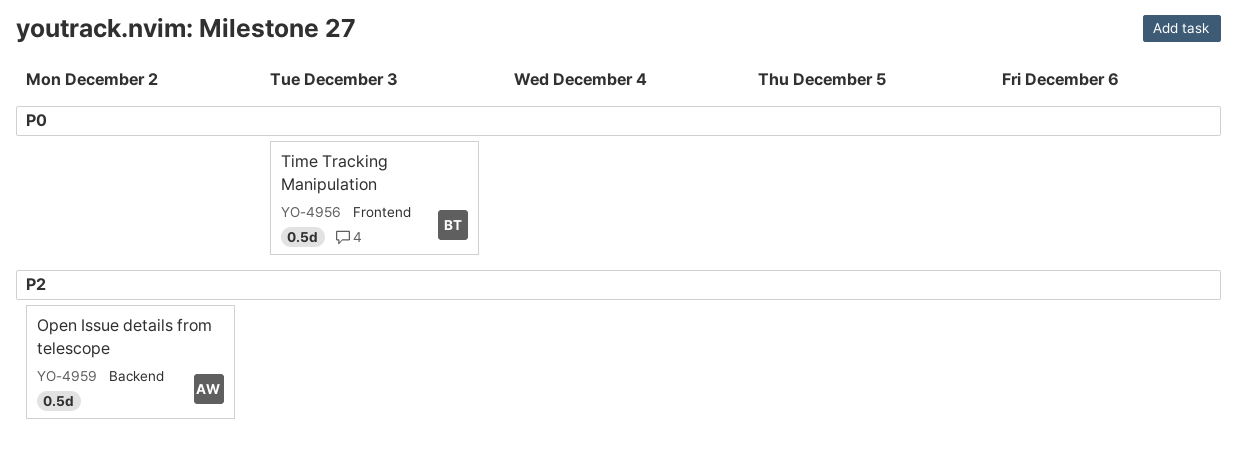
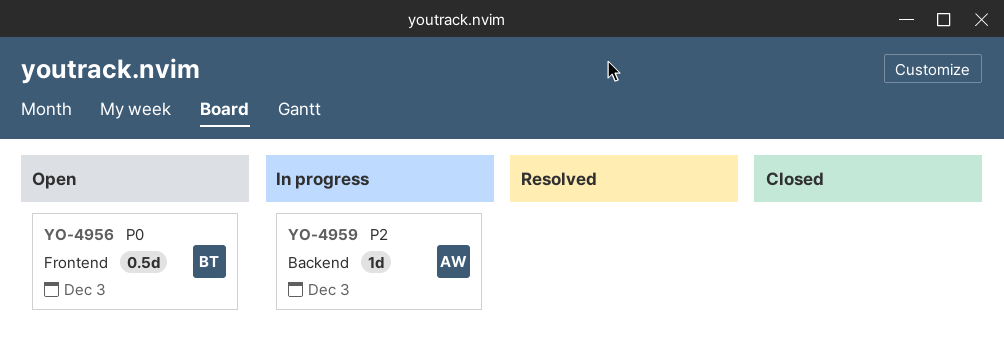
YO-4959, estimate: 0.5d -> 1d
YO-4959, due: Dec 2 -> Dec 3

